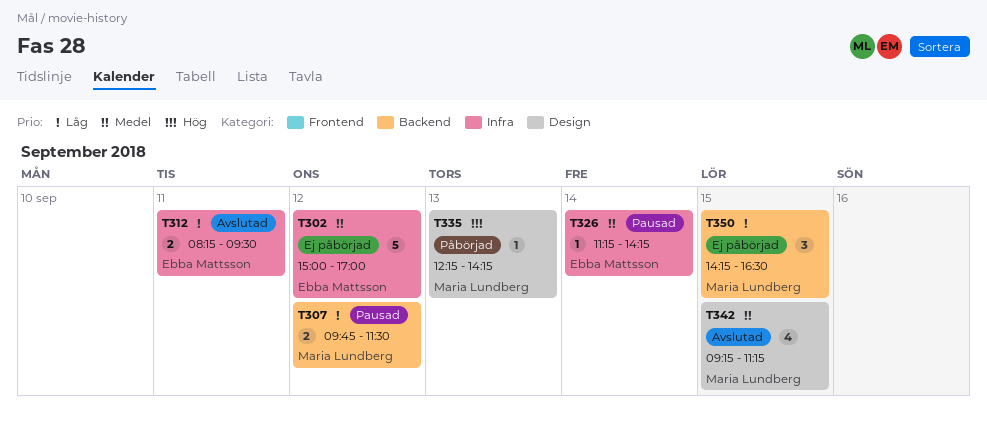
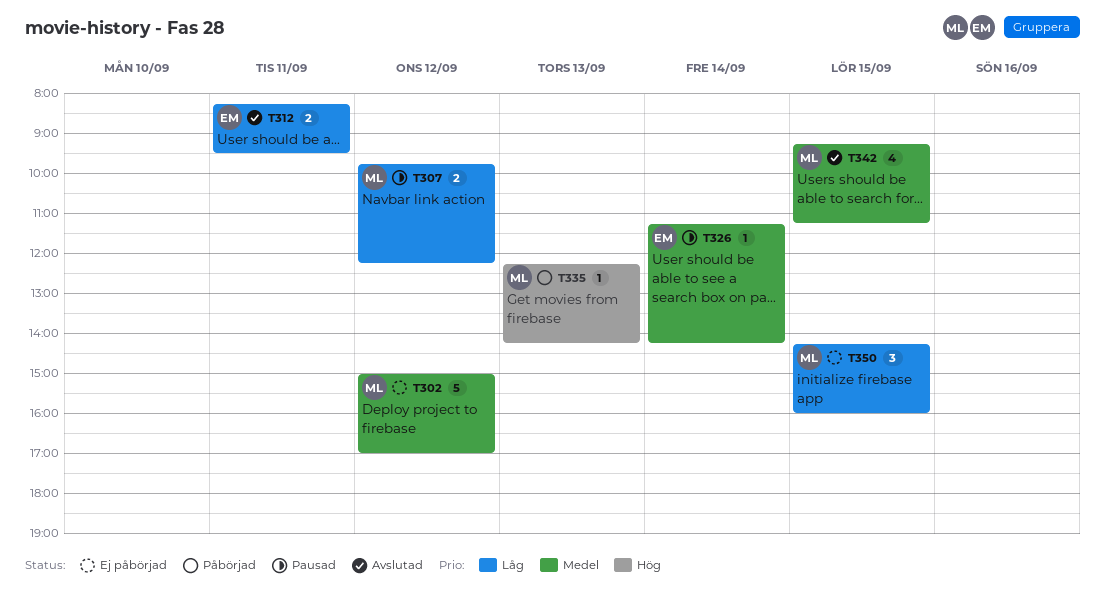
T302, owner: Ebba Mattsson -> Maria Lundberg
T307, ends: 11:30 -> 12:15
T350, ends: 16:30 -> 16:00

